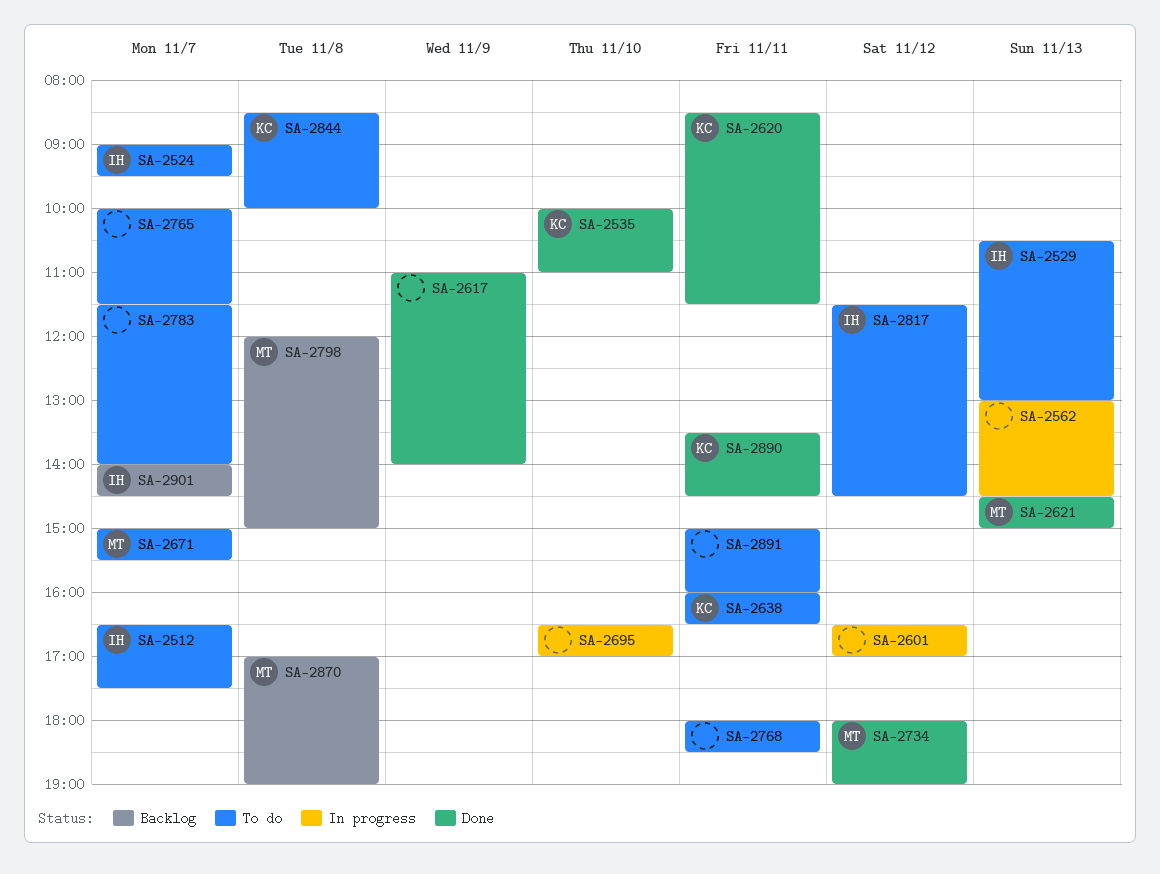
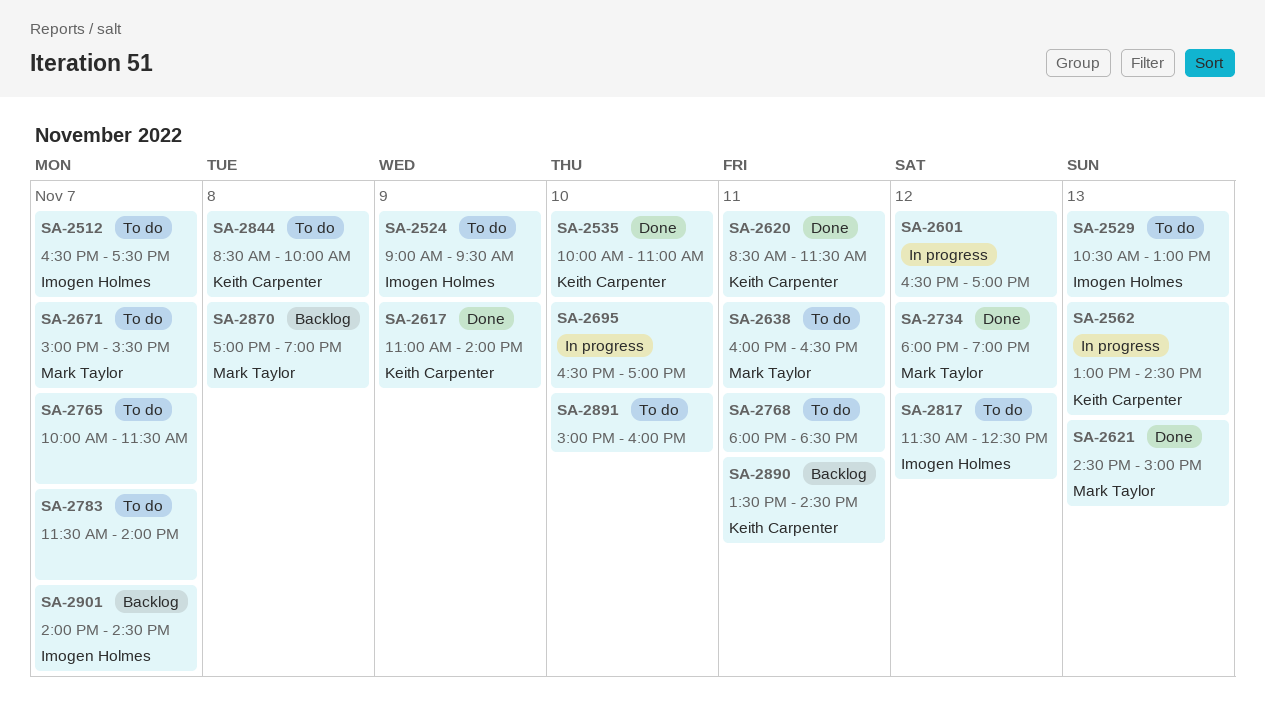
SA-2524, day: Nov 7 -> Nov 9
SA-2562, owner: none -> Keith Carpenter
SA-2617, owner: none -> Keith Carpenter
SA-2638, owner: Keith Carpenter -> Mark Taylor
SA-2798: present -> none
SA-2817, ends: 14:30 -> 12:30
SA-2890, status: Done -> Backlog
SA-2891, day: Nov 11 -> Nov 10

